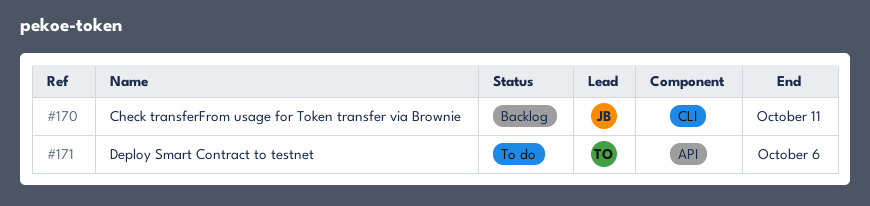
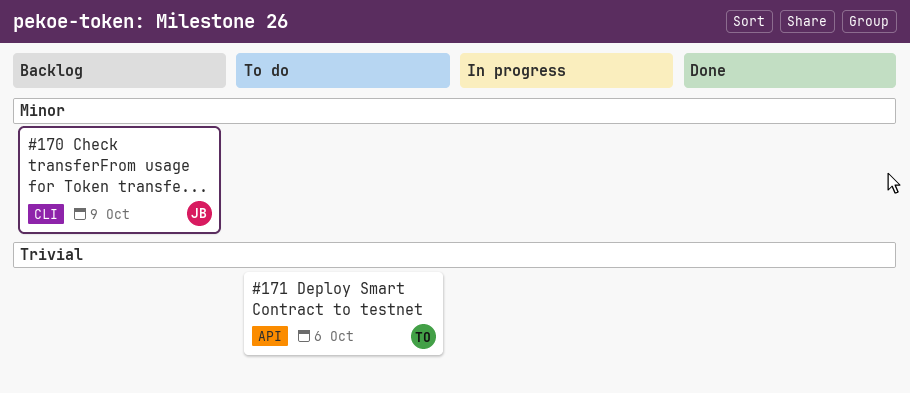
#170, due: Oct 11 -> Oct 9

